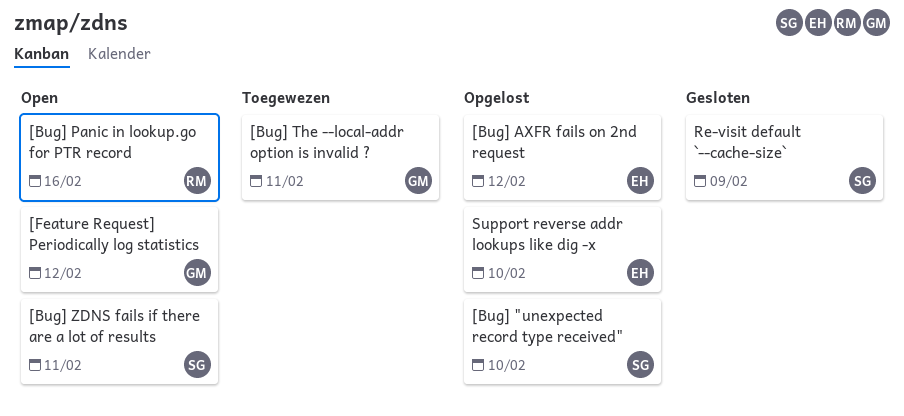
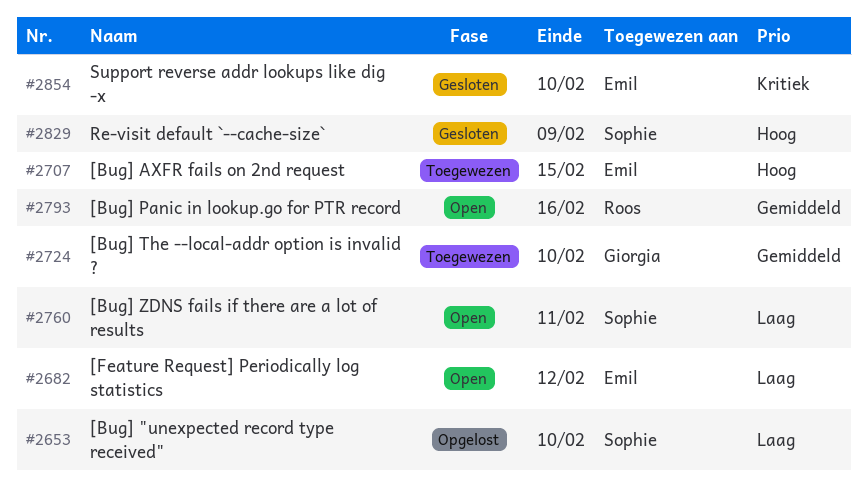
[Bug] AXFR fails on 2nd request, status: Opgelost -> Toegewezen
[Bug] AXFR fails on 2nd request, due: Feb 12 -> Feb 15
[Bug] The --local-addr option is invalid ?, due: Feb 11 -> Feb 10
[Feature Request] Periodically log statistics, owner: Giorgia -> Emil
Support reverse addr lookups like dig -x, status: Opgelost -> Gesloten

